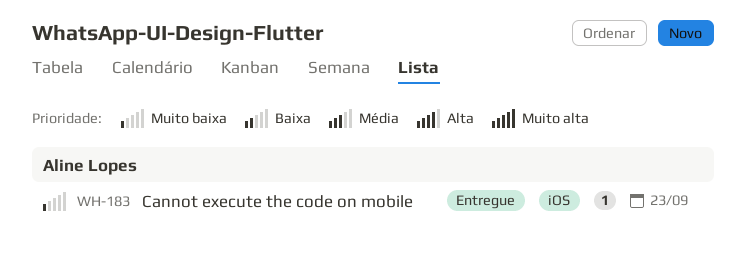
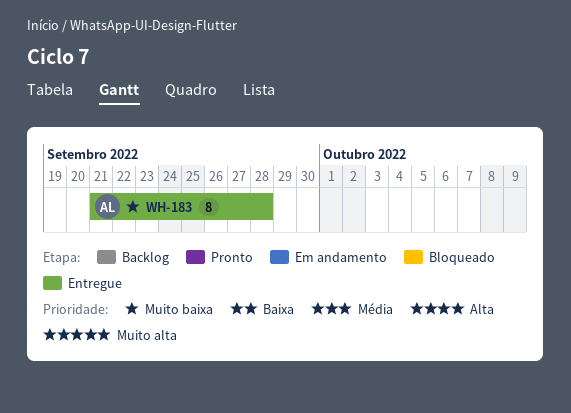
WH-183, estimate: 1 -> 8
WH-183, due: Sep 23 -> Sep 28

